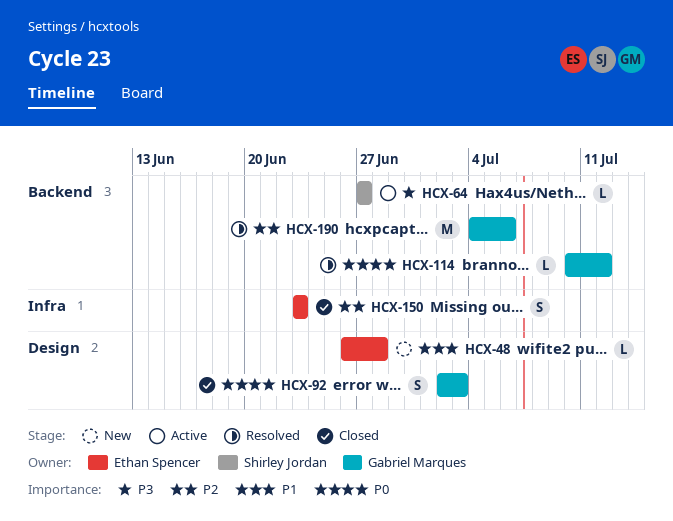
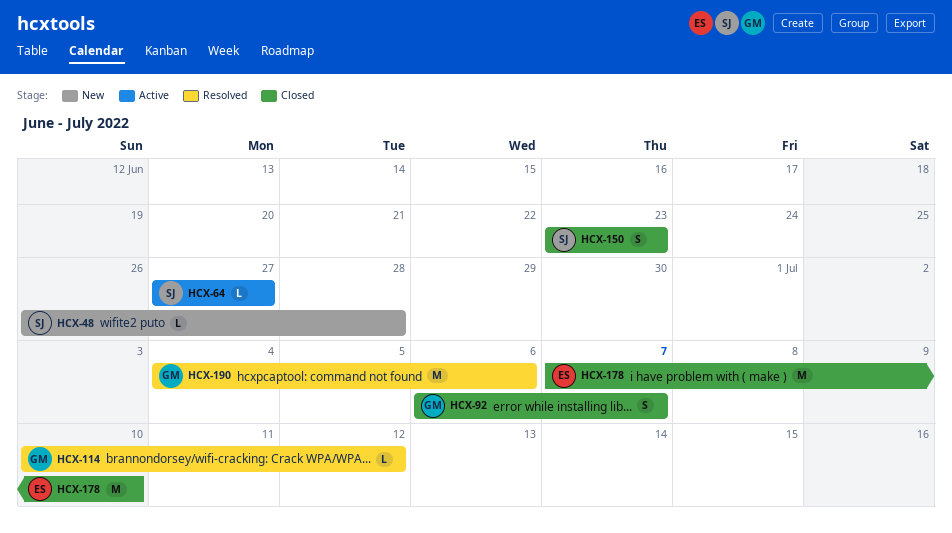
HCX-48, owner: Ethan Spencer -> Shirley Jordan
HCX-92, start: Jul 2 -> Jul 6
HCX-92, due: Jul 3 -> Jul 7
HCX-150, owner: Ethan Spencer -> Shirley Jordan
HCX-178: none -> present

